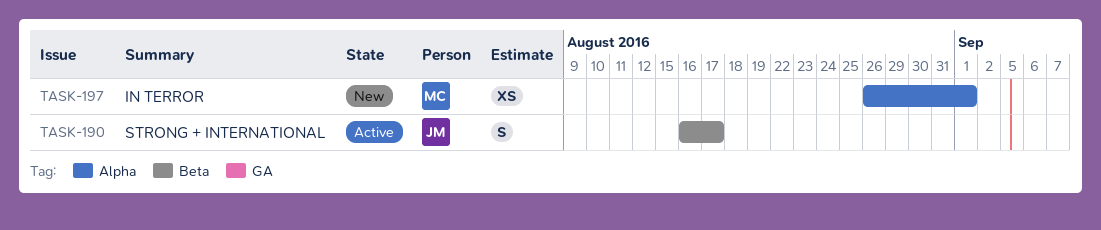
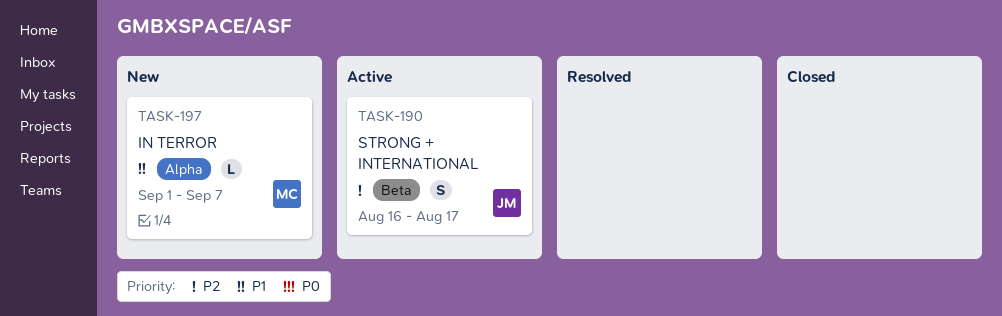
TASK-197, estimate: XS -> L
TASK-197, start: Aug 26 -> Sep 1
TASK-197, due: Sep 1 -> Sep 7

